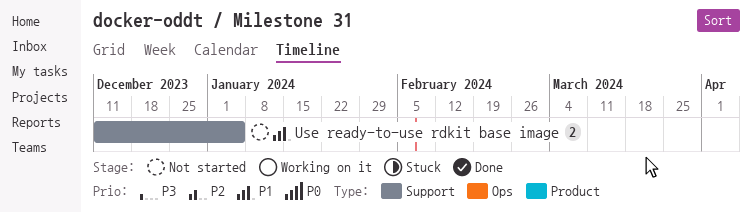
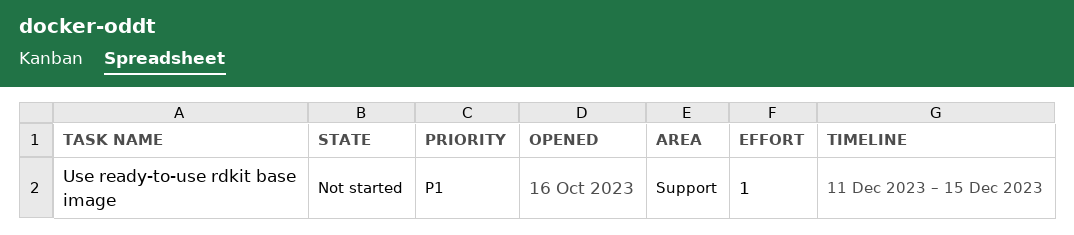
Use ready-to-use rdkit base image, estimate: 2 -> 1
Use ready-to-use rdkit base image, due: Jan 5 -> Dec 15

